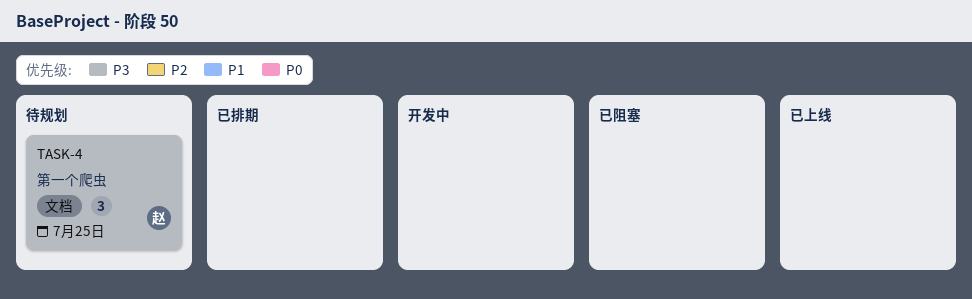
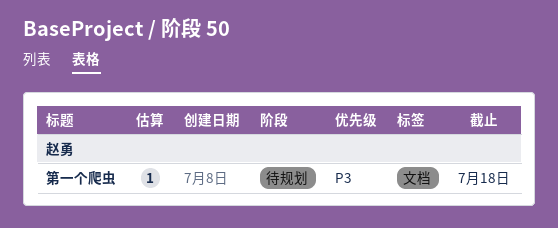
第一个爬虫, estimate: 3 -> 1
第一个爬虫, due: Jul 25 -> Jul 18

